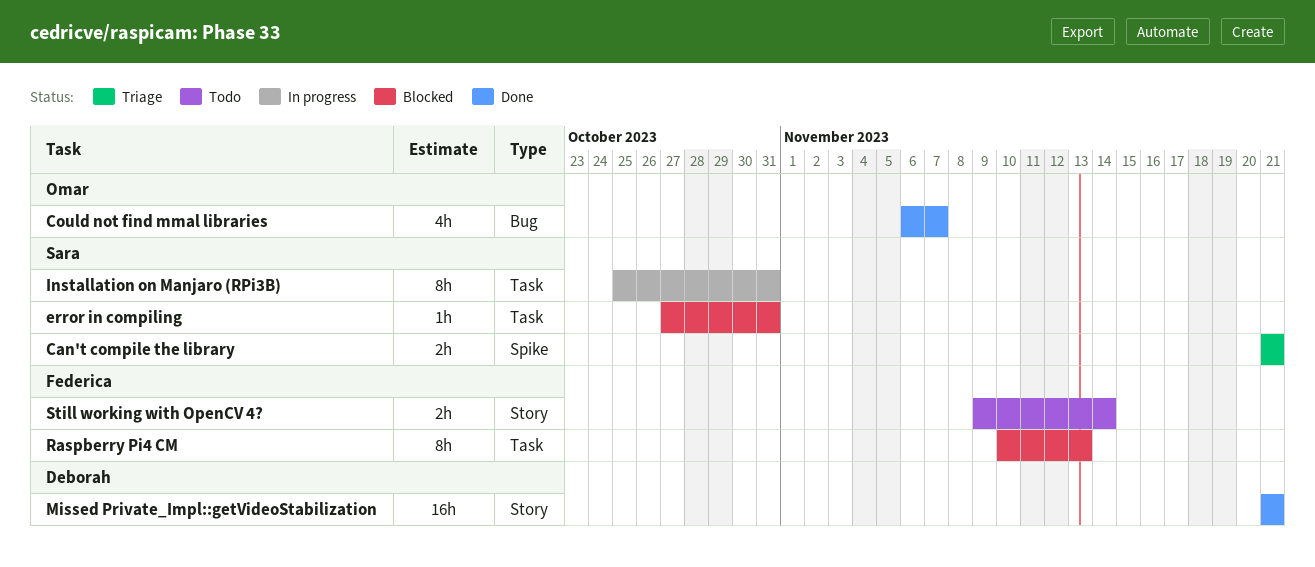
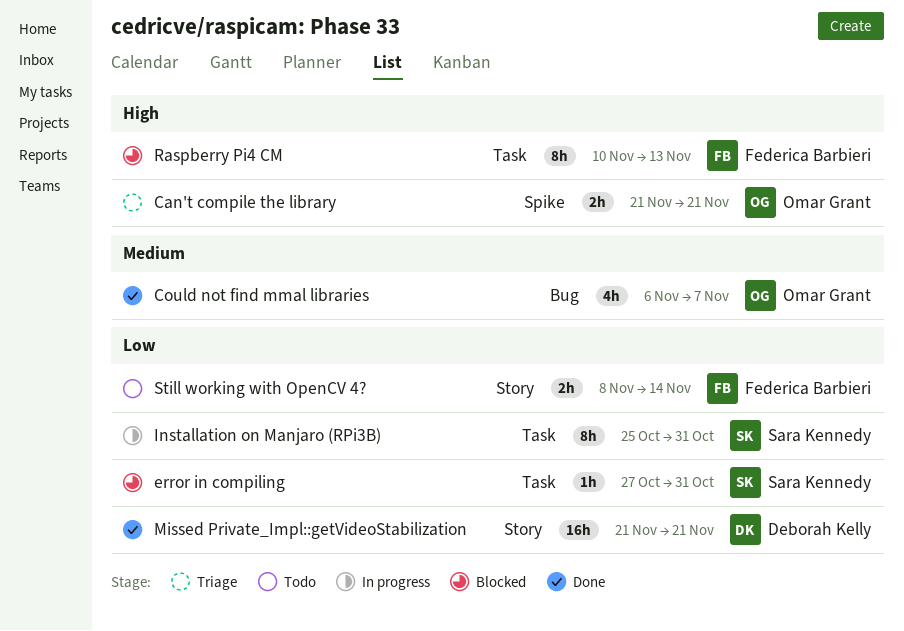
Can't compile the library, owner: Sara Kennedy -> Omar Grant
Still working with OpenCV 4?, start: Nov 9 -> Nov 8

